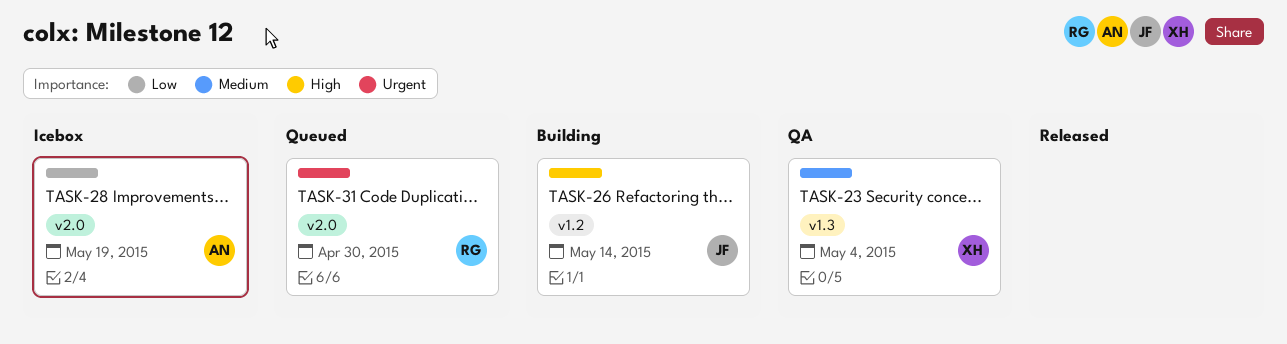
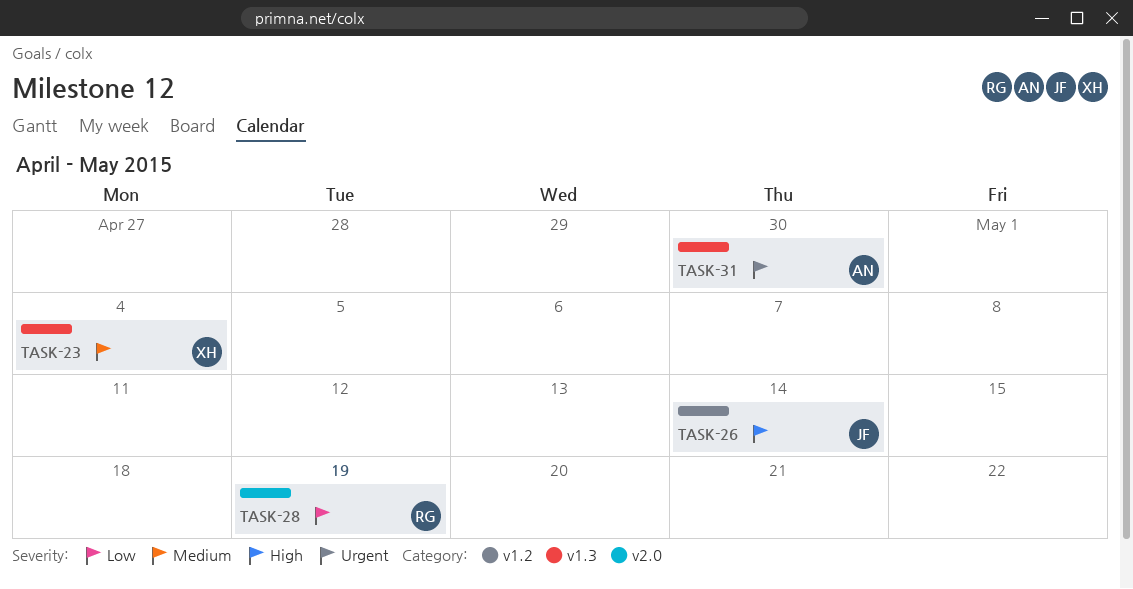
TASK-28, owner: AN -> RG
TASK-31, owner: RG -> AN
TASK-31, label: v2.0 -> v1.3

